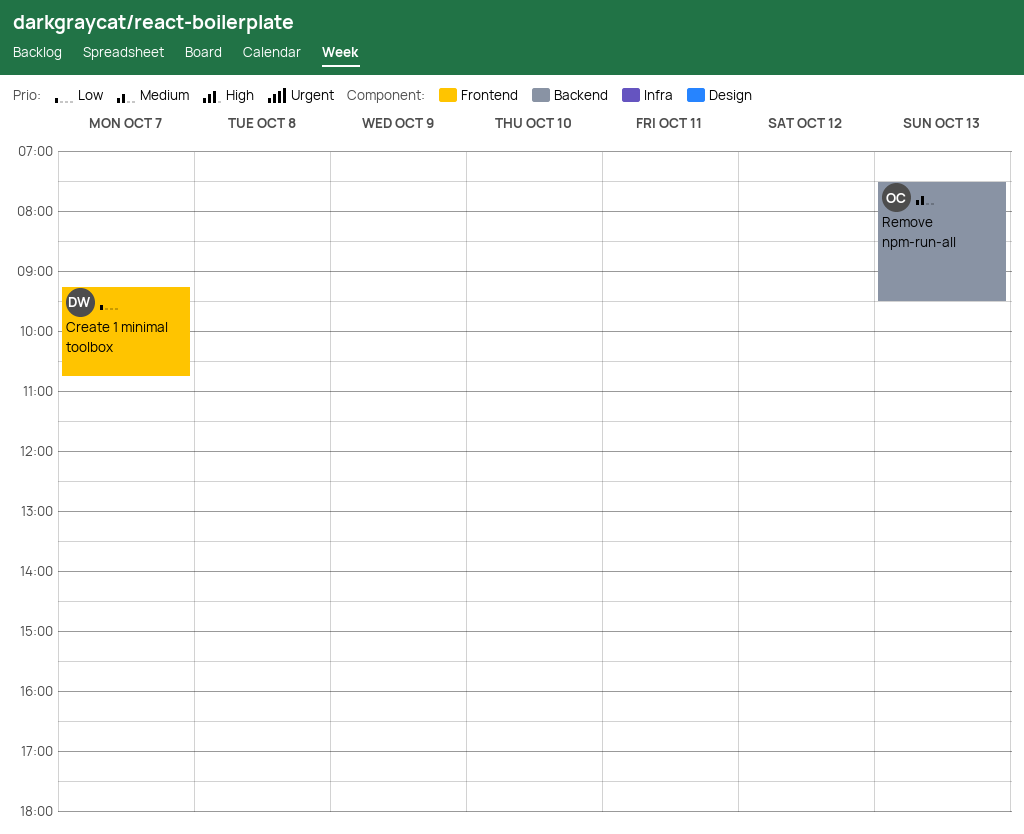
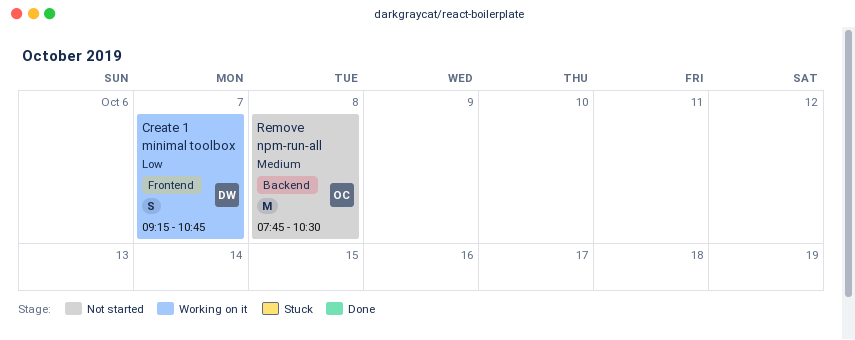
Remove npm-run-all, day: Oct 13 -> Oct 8
Remove npm-run-all, begins: 07:30 -> 07:45
Remove npm-run-all, ends: 09:30 -> 10:30

